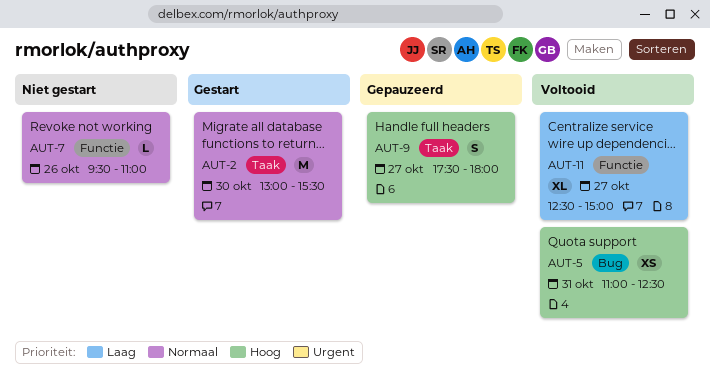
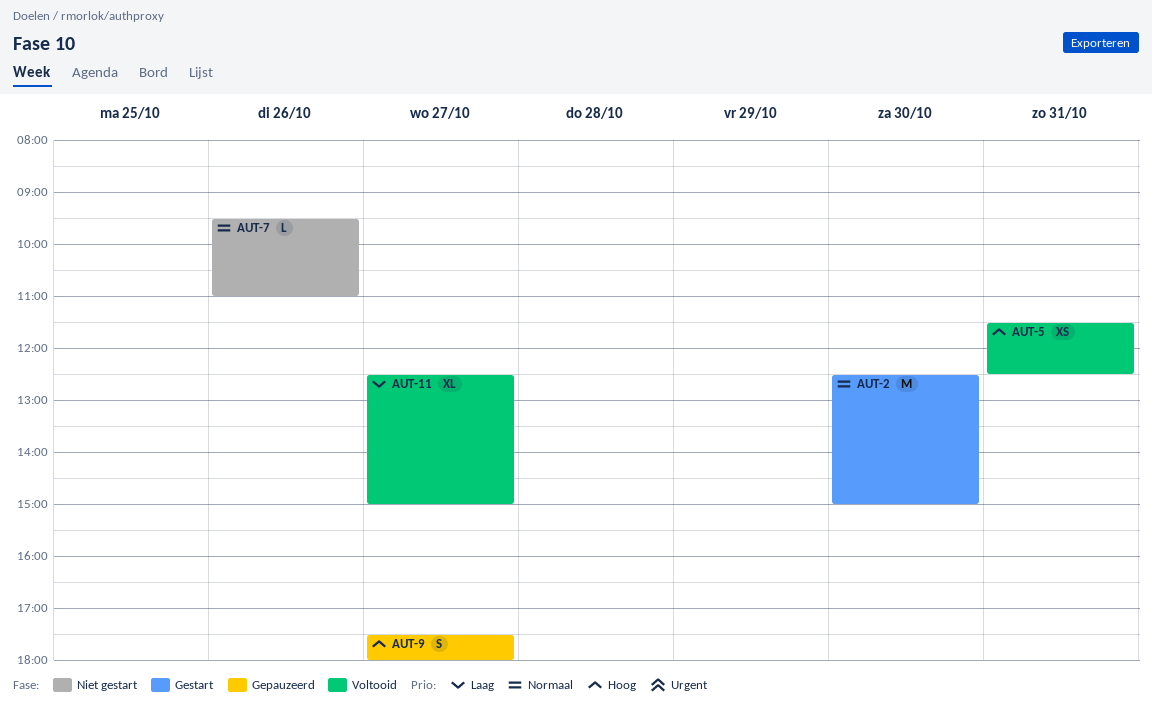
AUT-2, begins: 13:00 -> 12:30
AUT-2, ends: 15:30 -> 15:00
AUT-5, begins: 11:00 -> 11:30

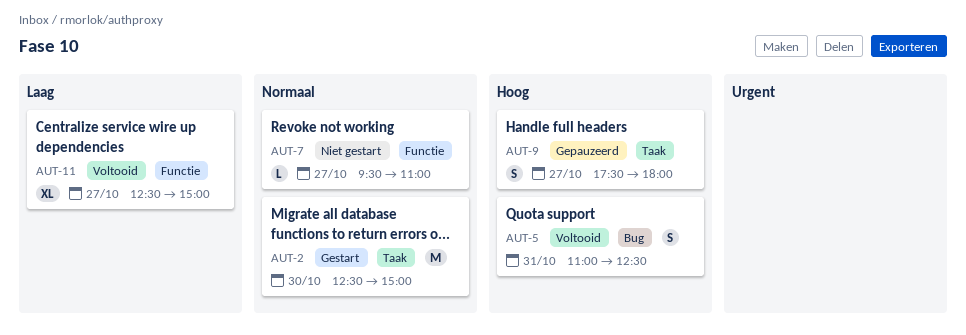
AUT-5, estimate: XS -> S
AUT-5, begins: 11:30 -> 11:00
AUT-7, day: Oct 26 -> Oct 27

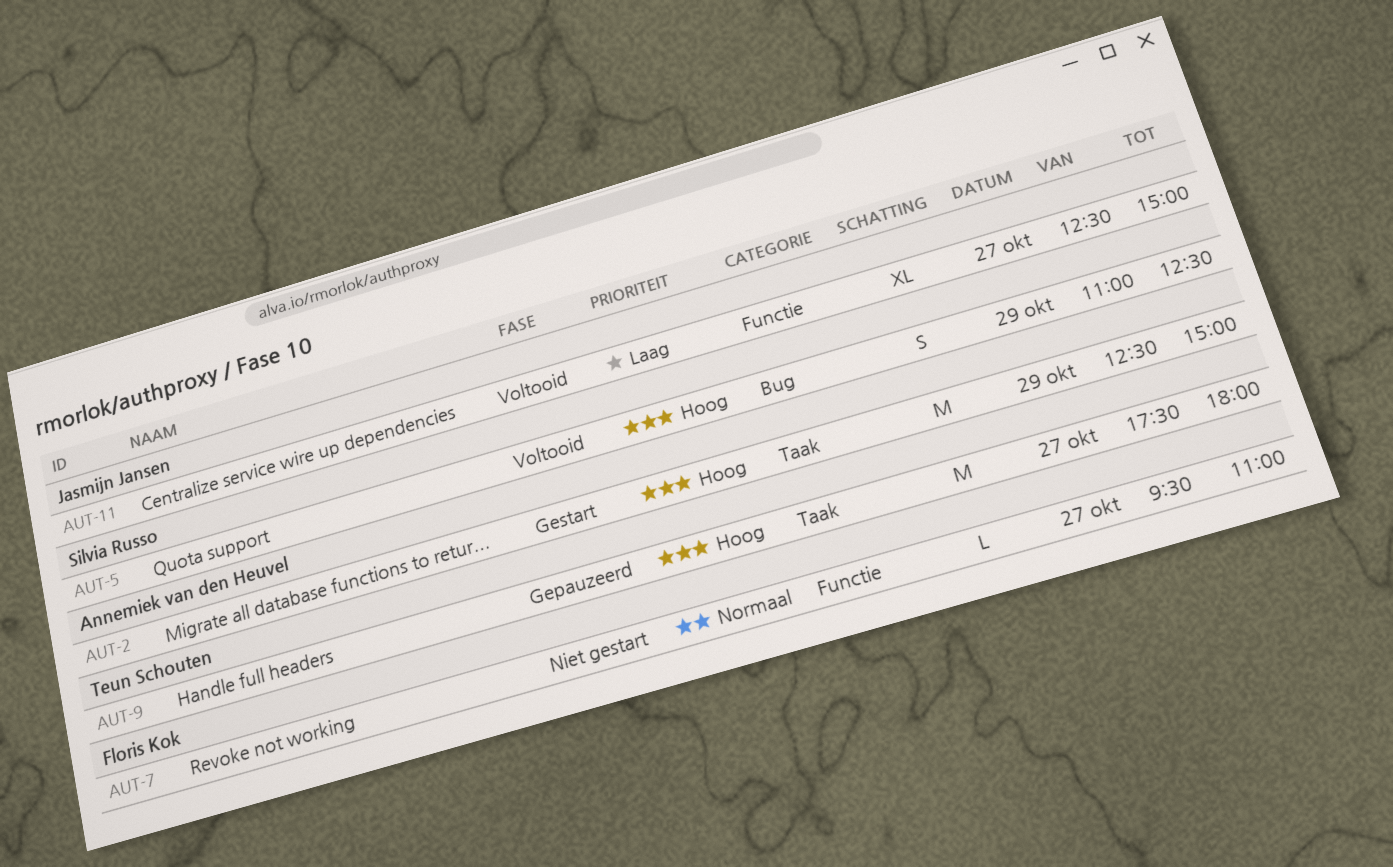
AUT-2, priority: Normaal -> Hoog
AUT-2, day: Oct 30 -> Oct 29
AUT-5, day: Oct 31 -> Oct 29
AUT-9, estimate: S -> M

